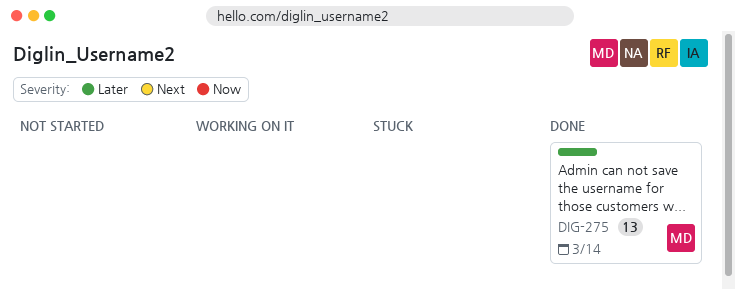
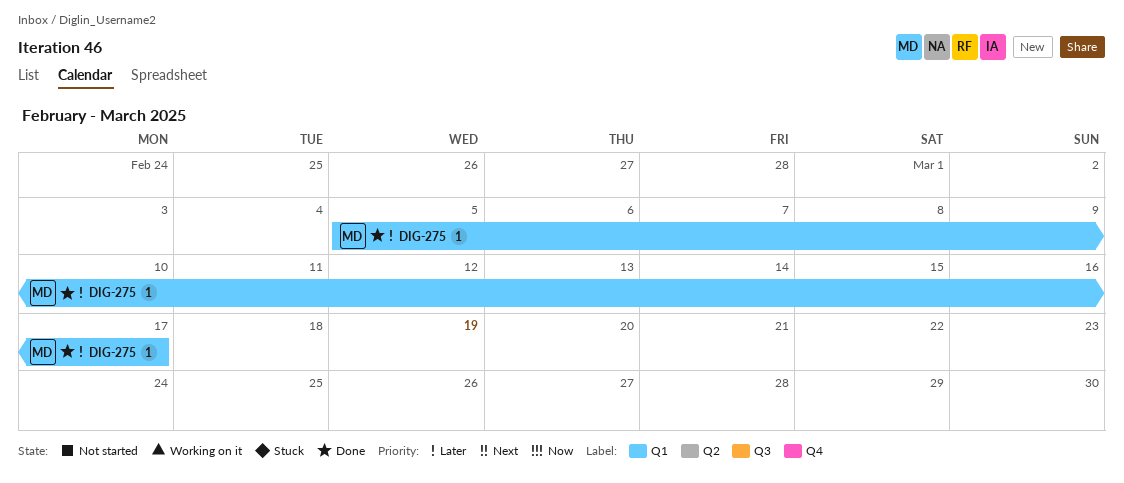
DIG-275, estimate: 13 -> 1
DIG-275, due: Mar 14 -> Mar 17

